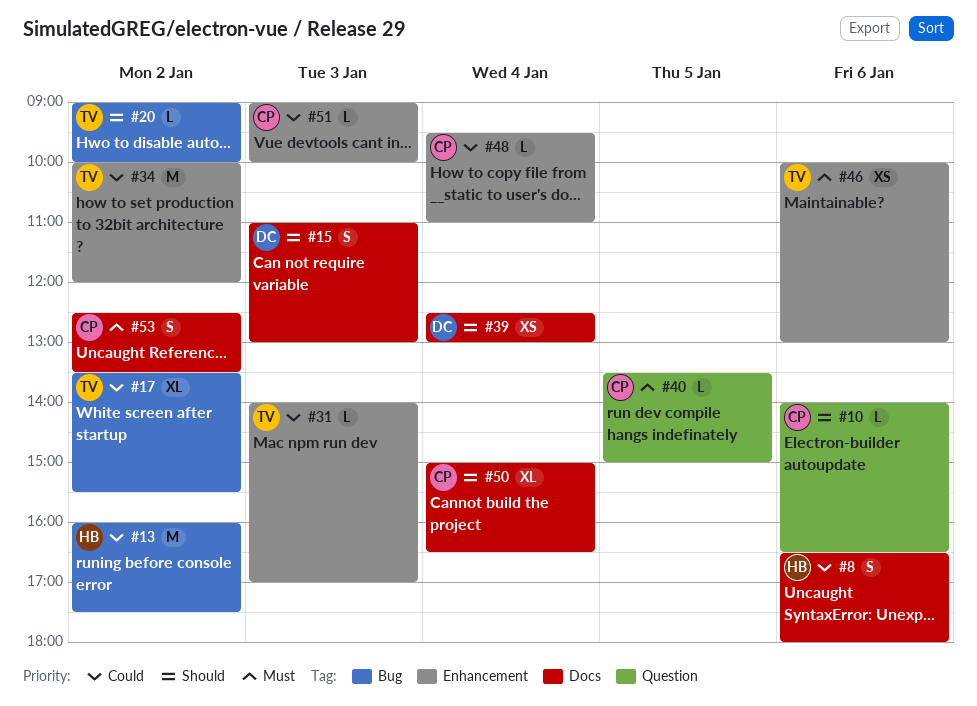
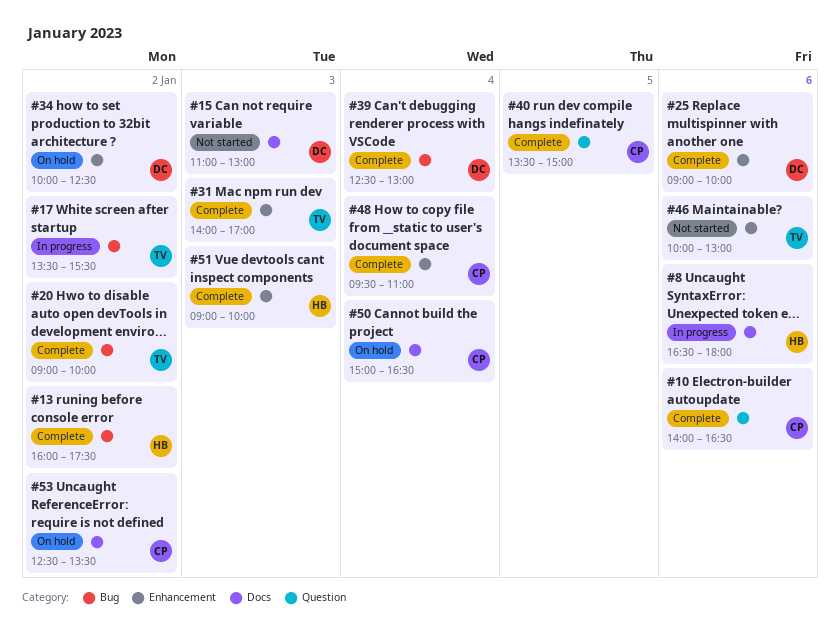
#25: none -> present
#34, owner: TV -> DC
#34, ends: 12:00 -> 12:30
#39, label: Docs -> Bug
#51, owner: CP -> HB

